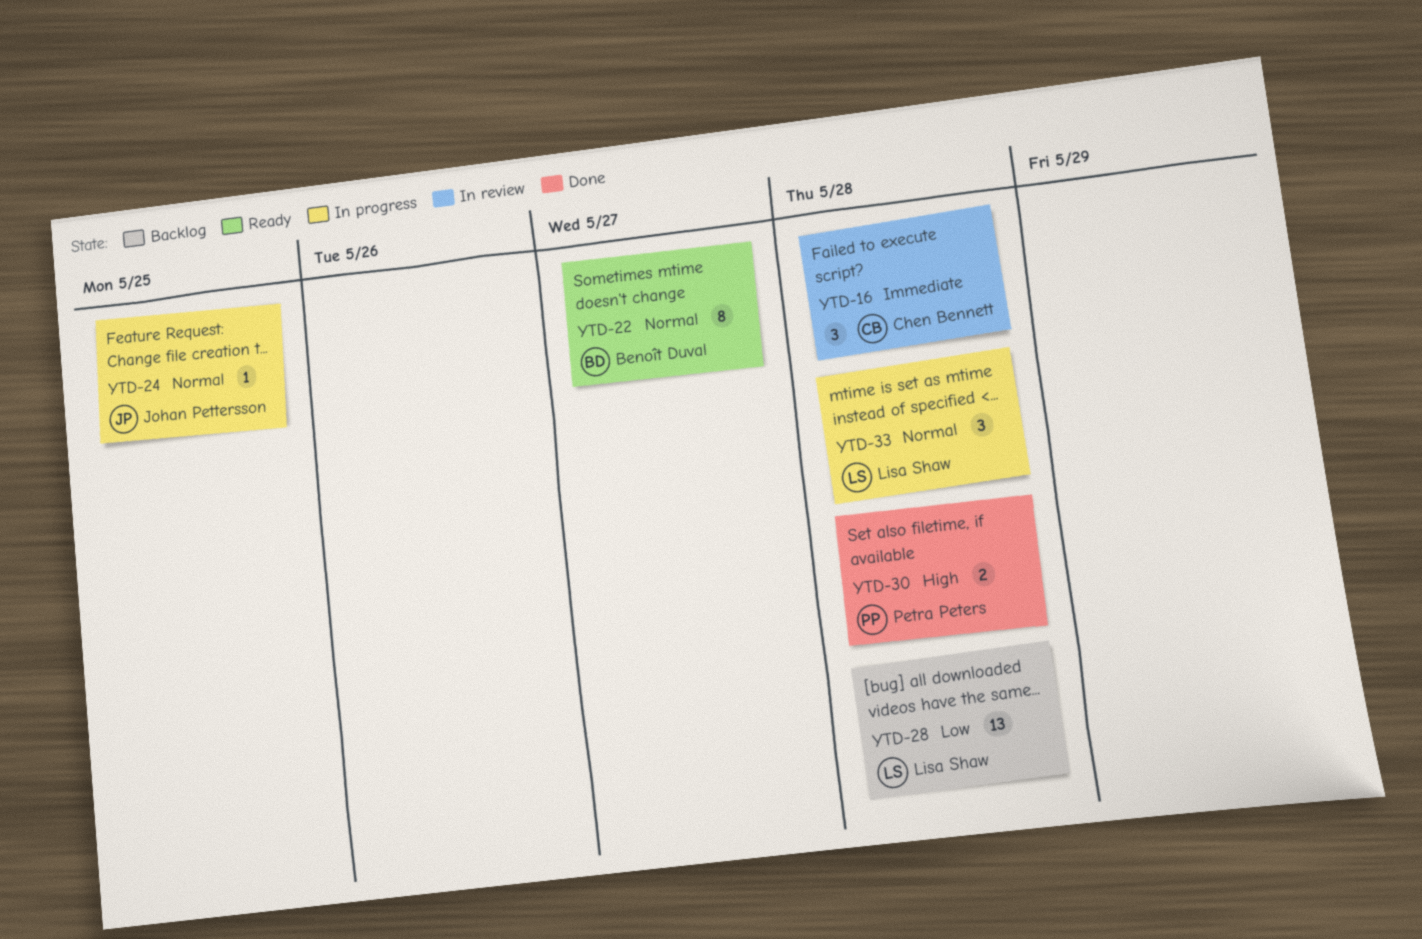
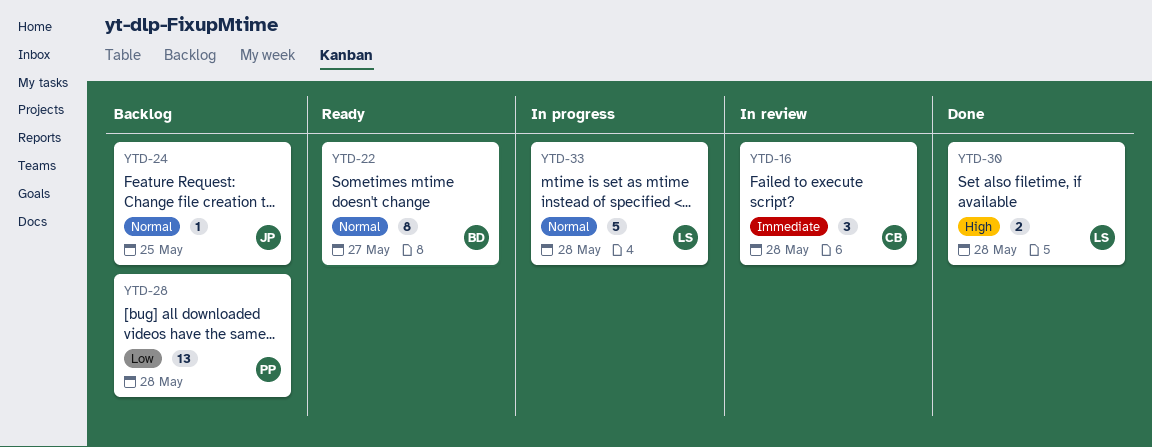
YTD-24, status: In progress -> Backlog
YTD-28, owner: Lisa Shaw -> Petra Peters
YTD-30, owner: Petra Peters -> Lisa Shaw
YTD-33, estimate: 3 -> 5

